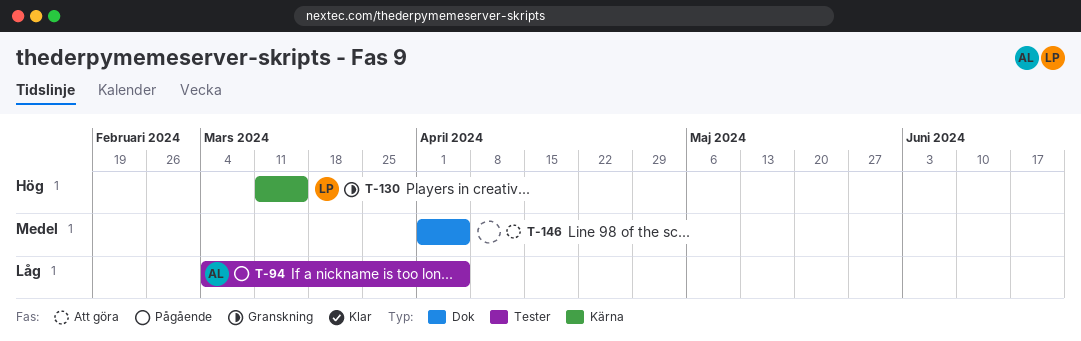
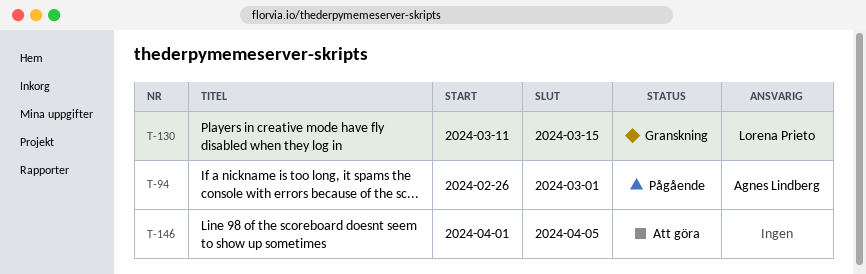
T-94, start: Mar 4 -> Feb 26
T-94, due: Apr 5 -> Mar 1

